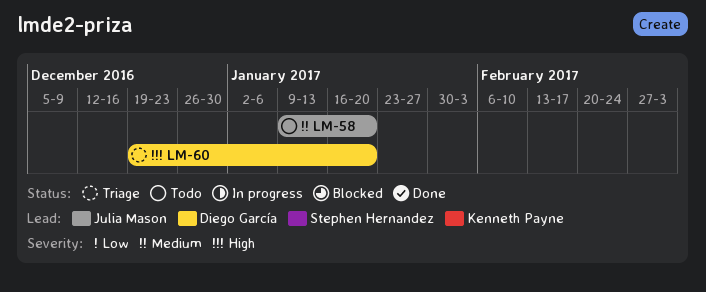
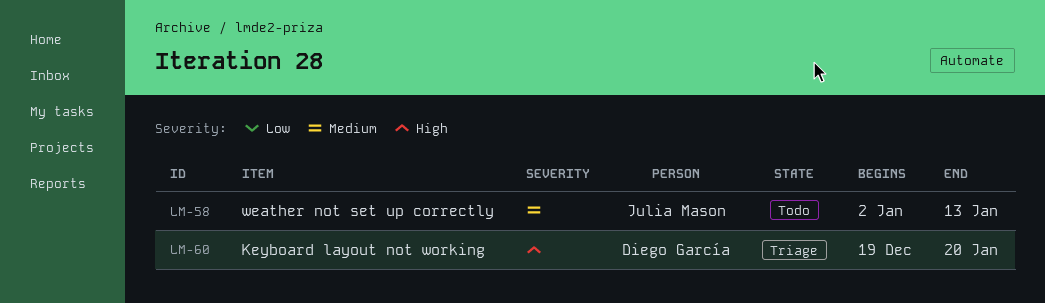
LM-58, start: Jan 9 -> Jan 2
LM-58, due: Jan 20 -> Jan 13

